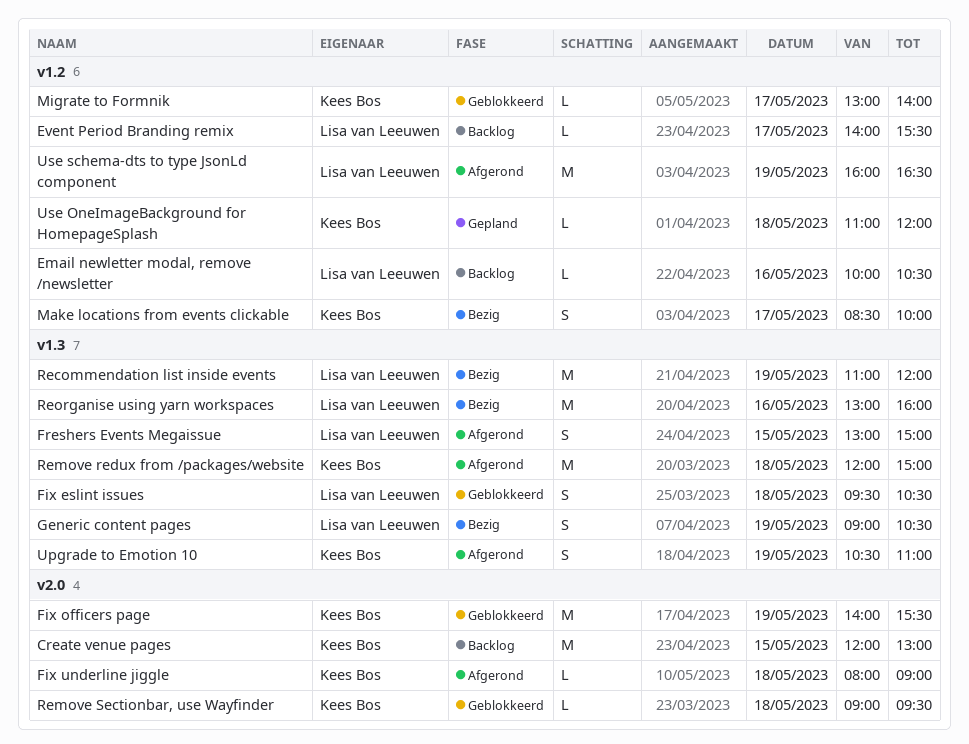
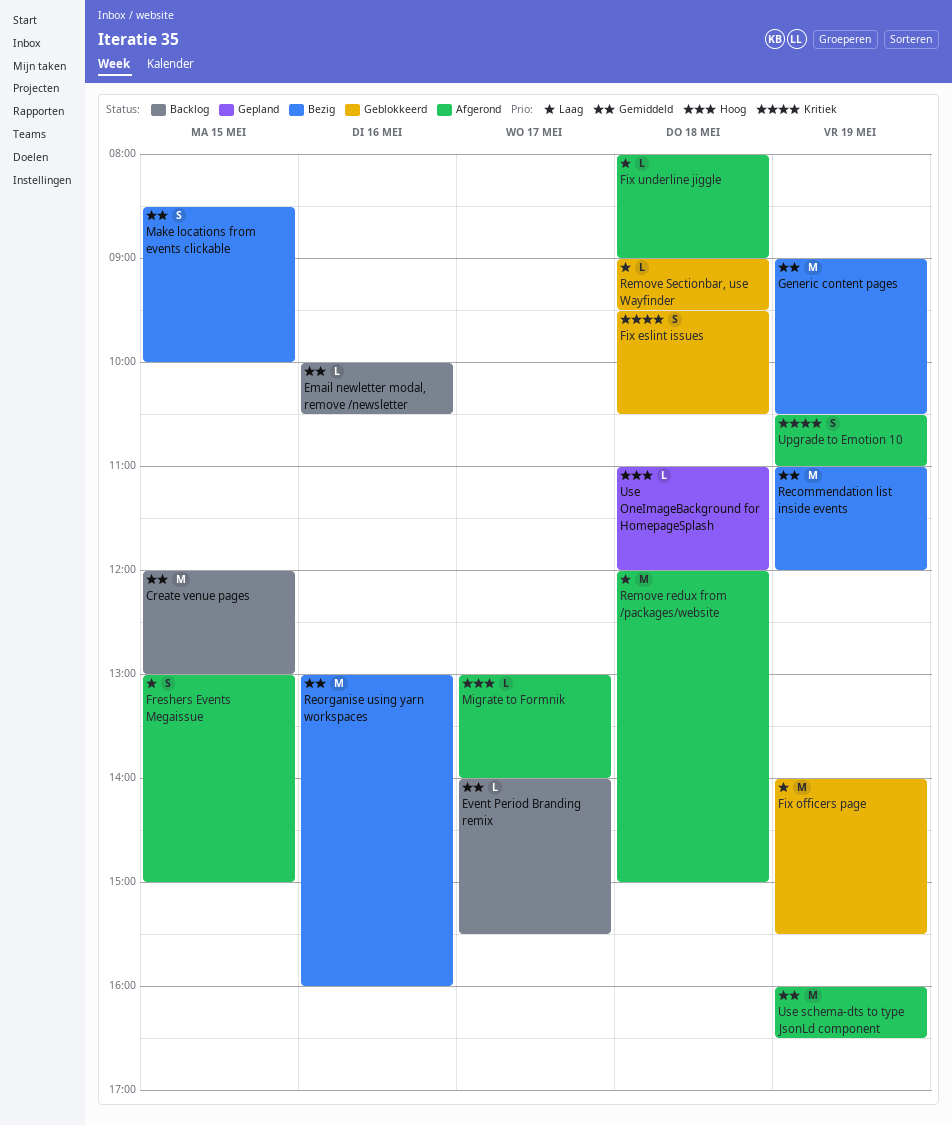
Generic content pages, estimate: S -> M
Make locations from events clickable, day: May 17 -> May 15
Migrate to Formnik, status: Geblokkeerd -> Afgerond

